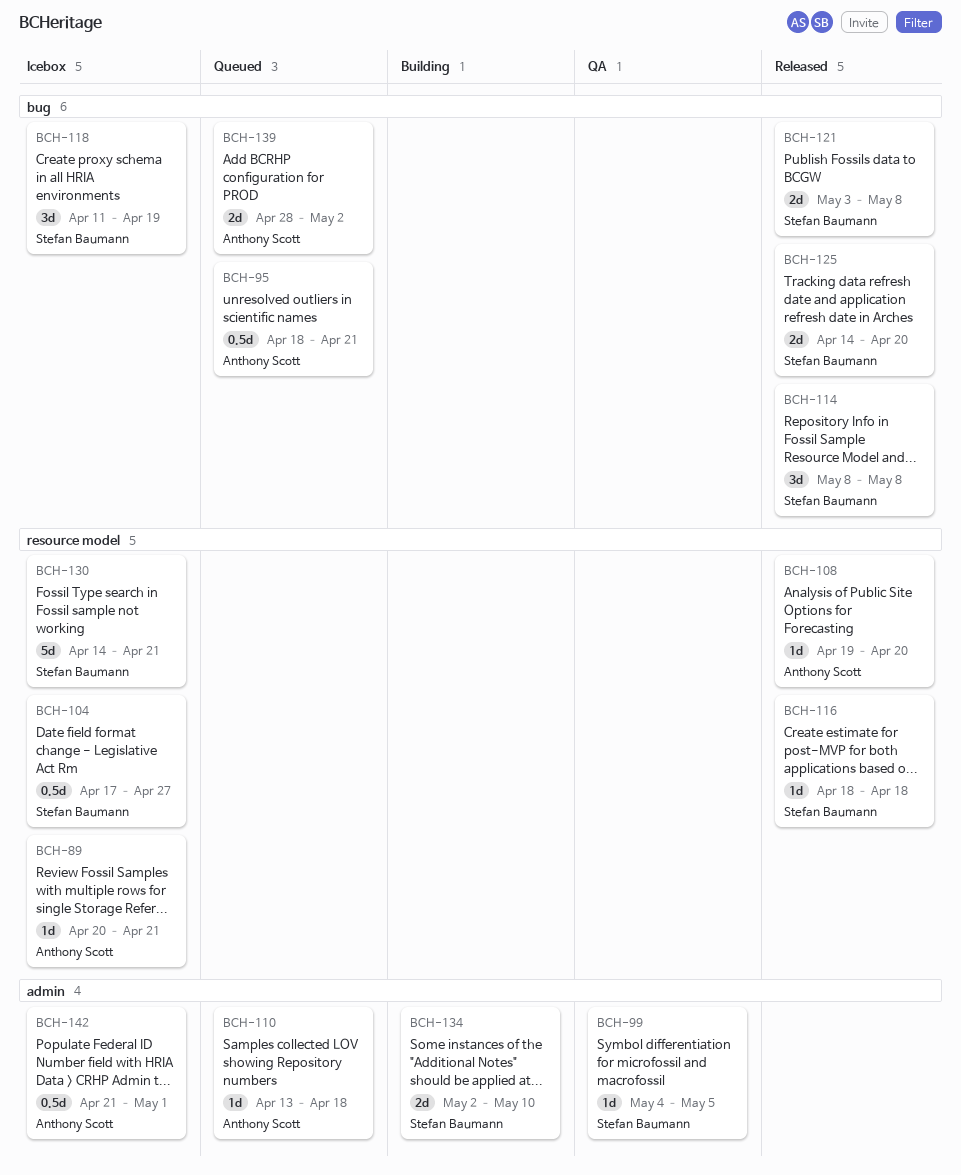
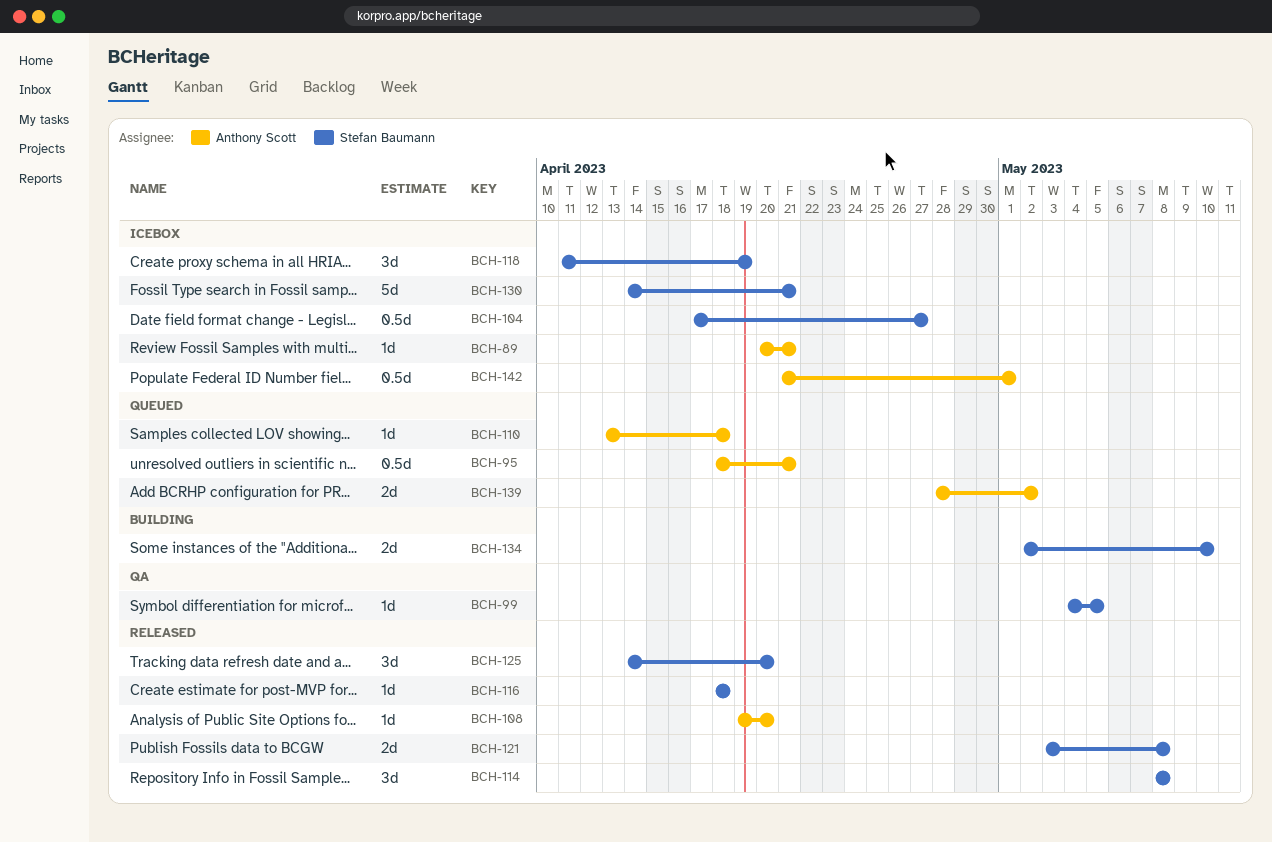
BCH-125, estimate: 2d -> 3d

